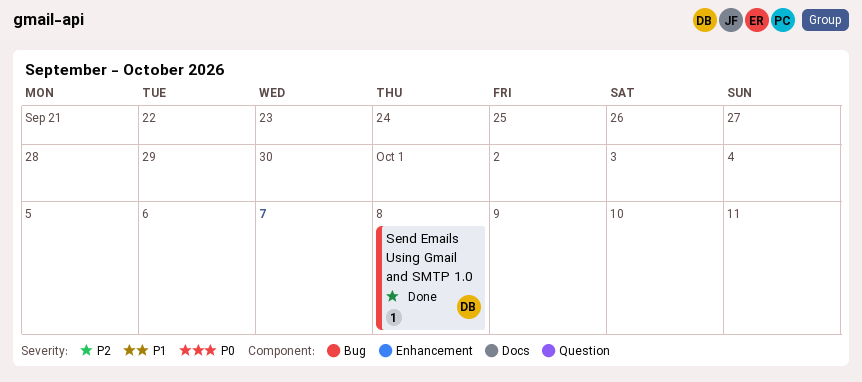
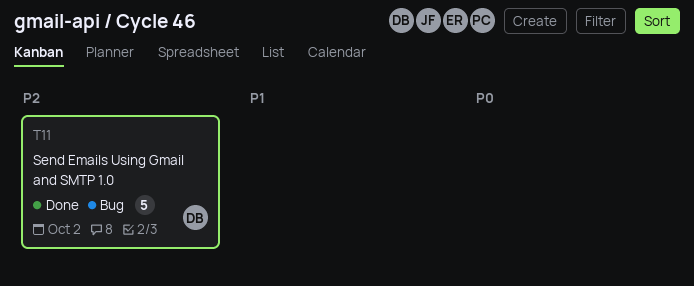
Send Emails Using Gmail and SMTP 1.0, estimate: 1 -> 5
Send Emails Using Gmail and SMTP 1.0, due: Oct 8 -> Oct 2

